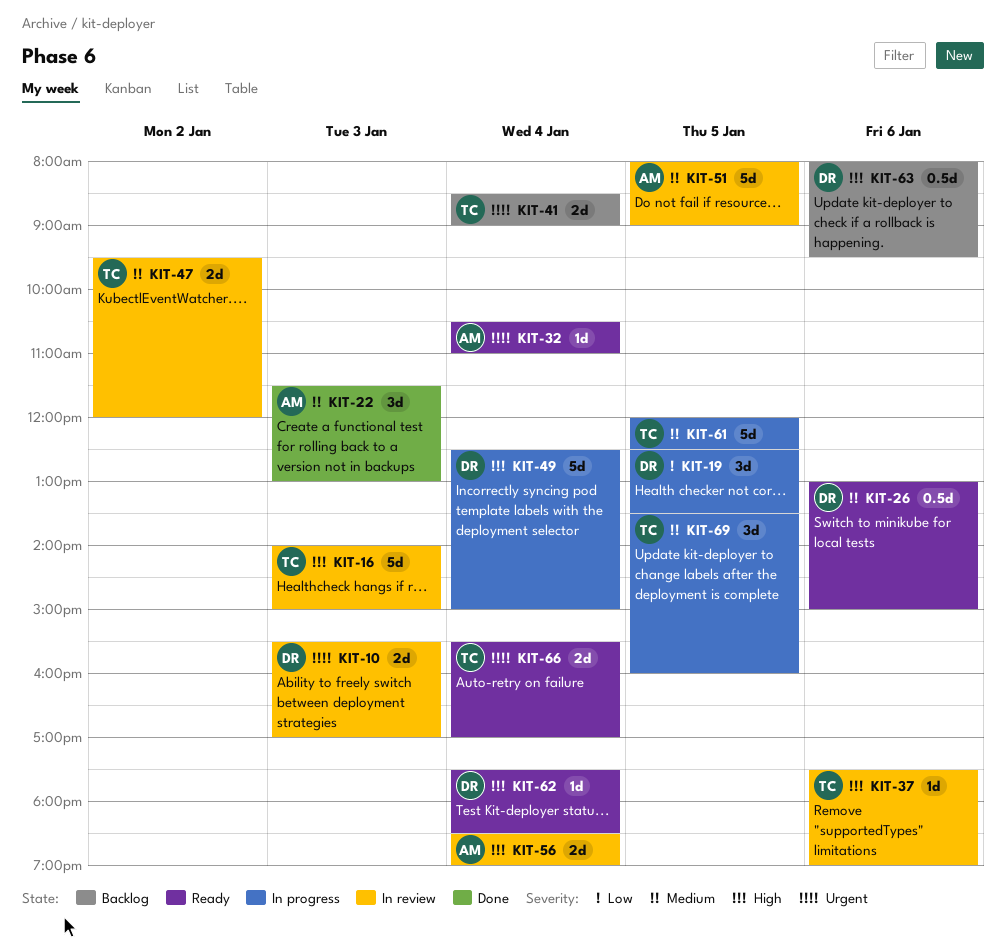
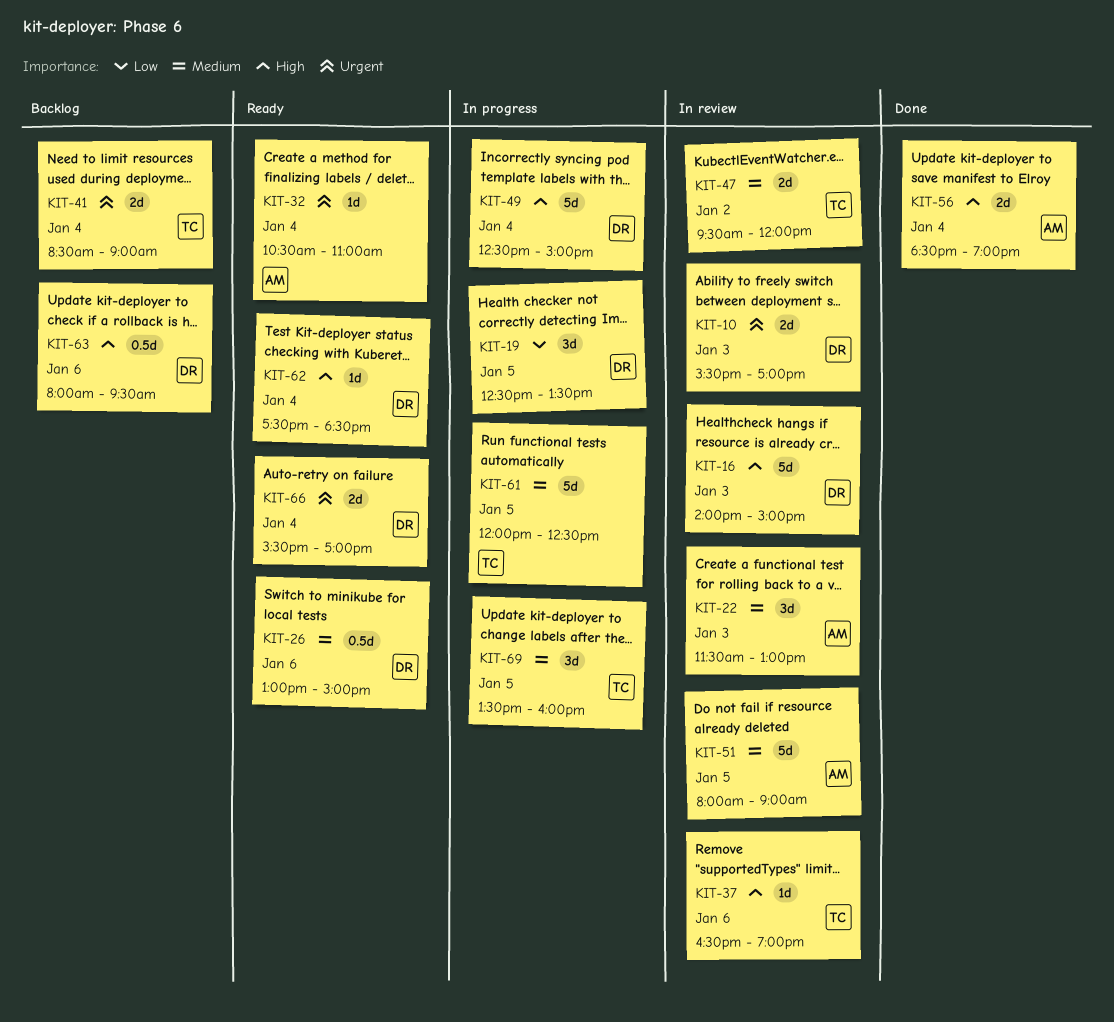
KIT-16, owner: TC -> DR
KIT-22, status: Done -> In review
KIT-37, begins: 17:30 -> 16:30
KIT-56, status: In review -> Done
KIT-66, owner: TC -> DR

